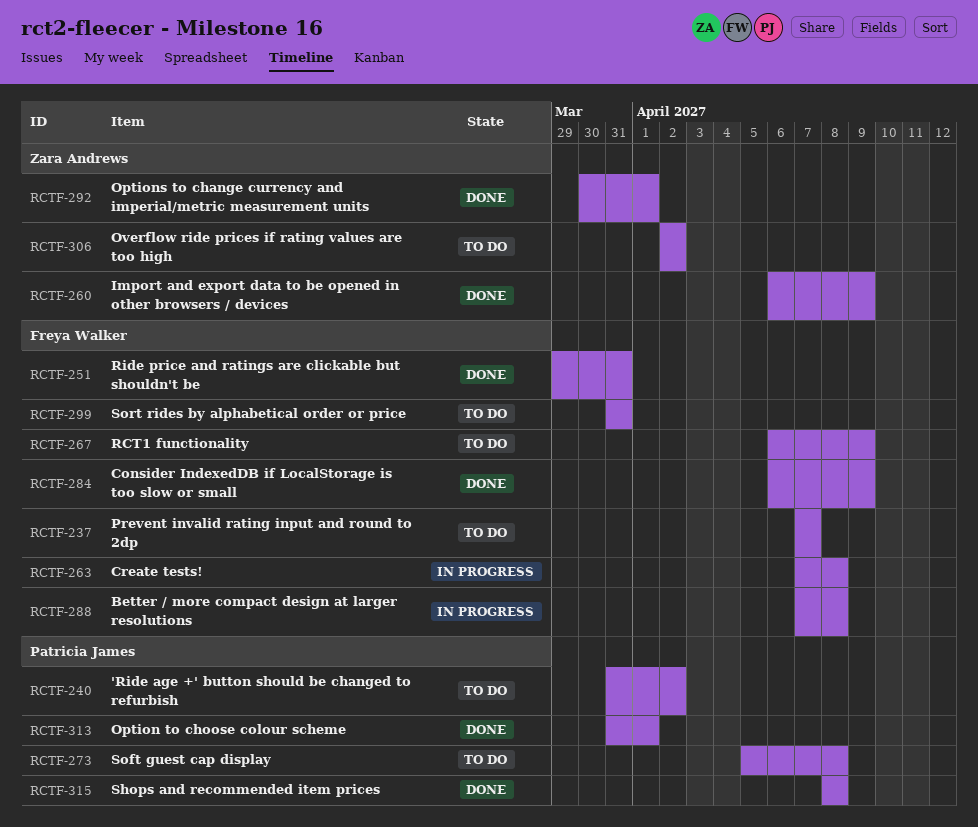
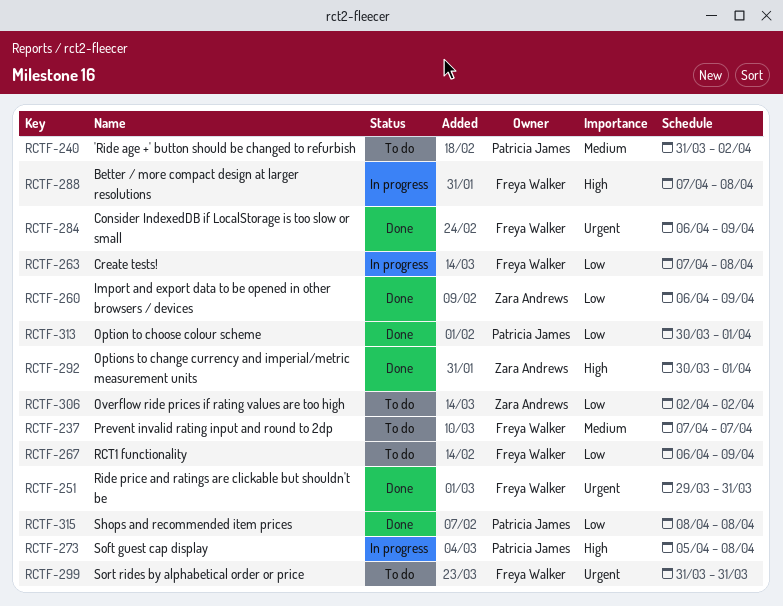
RCTF-273, status: To do -> In progress
RCTF-313, start: Mar 31 -> Mar 30

